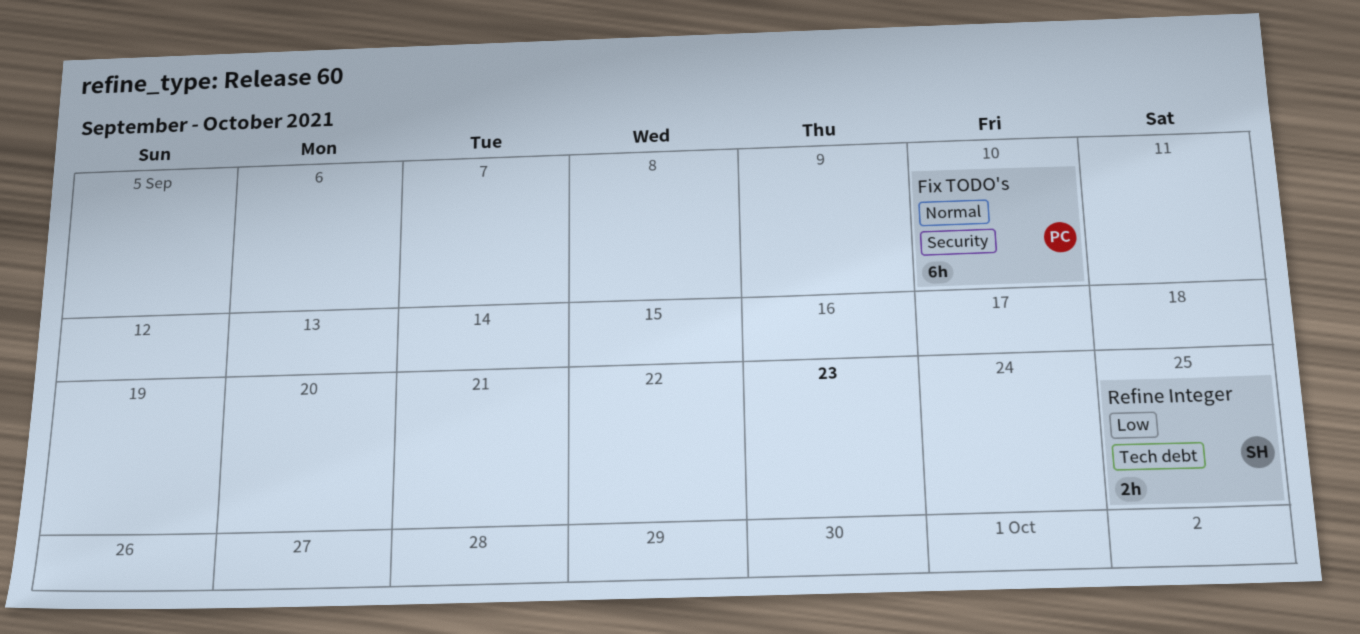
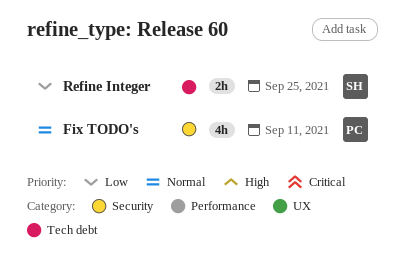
Fix TODO's, estimate: 6h -> 4h
Fix TODO's, due: Sep 10 -> Sep 11

